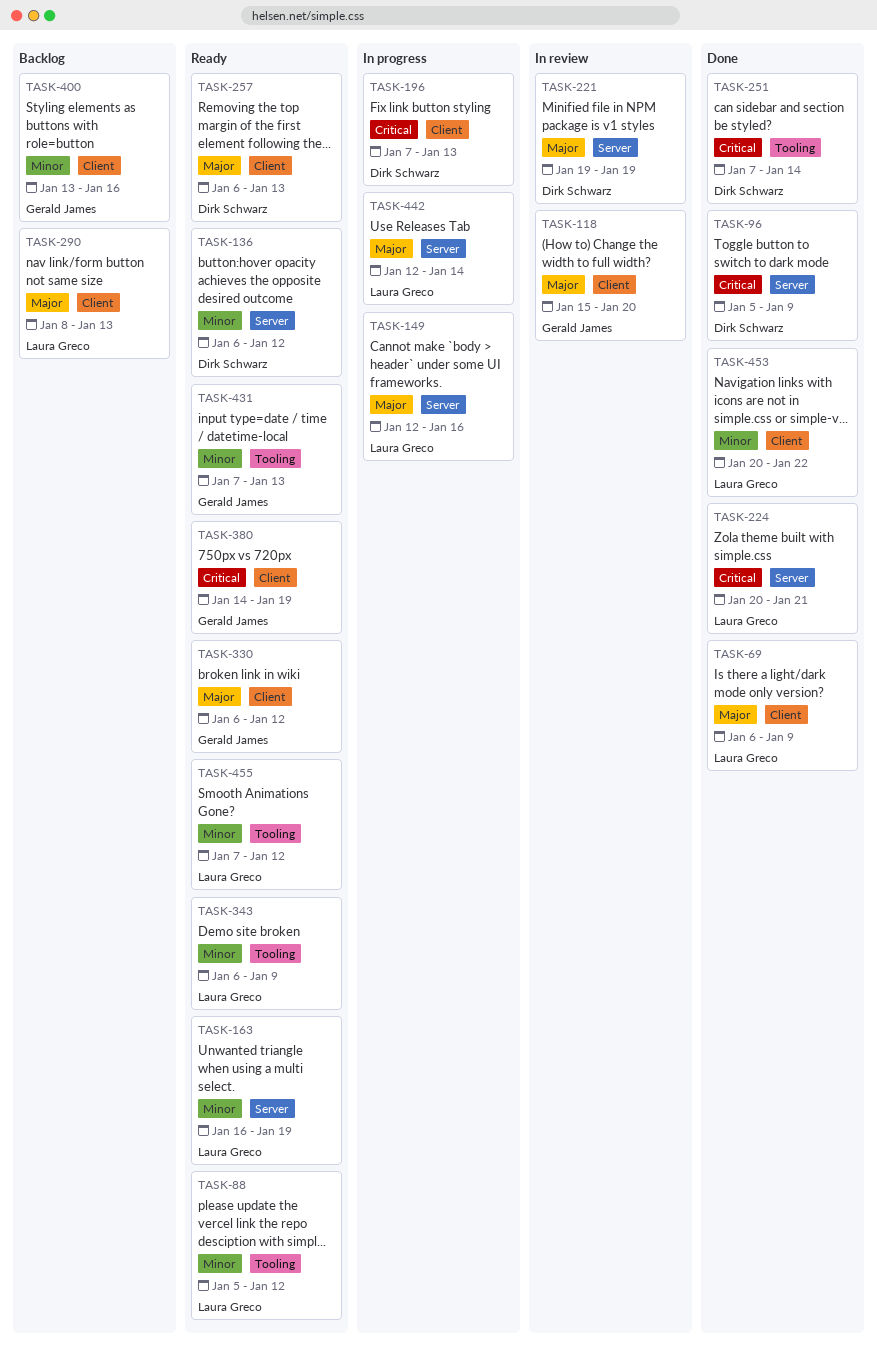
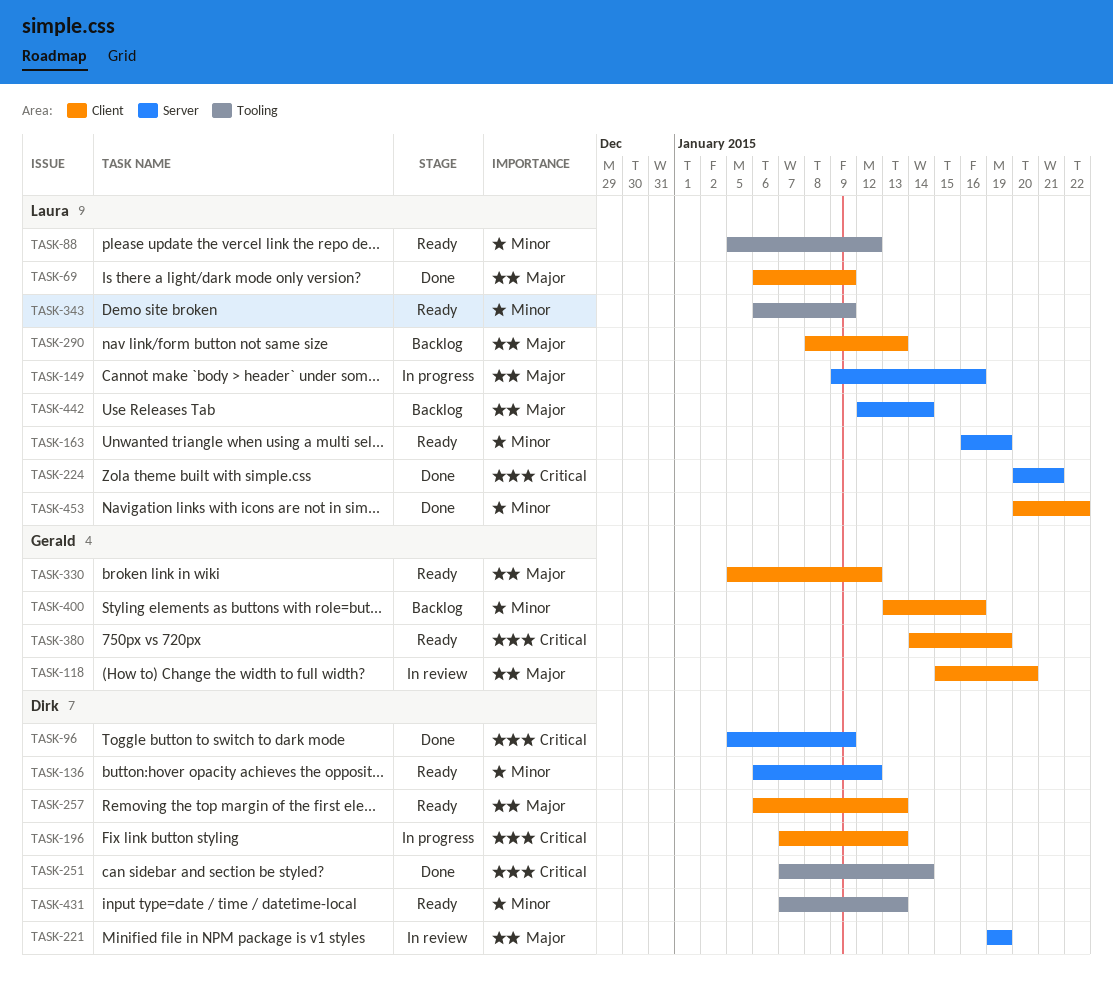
TASK-149, start: Jan 12 -> Jan 9
TASK-330, start: Jan 6 -> Jan 5
TASK-431, owner: Gerald James -> Dirk Schwarz
TASK-442, status: In progress -> Backlog
TASK-455: present -> none

